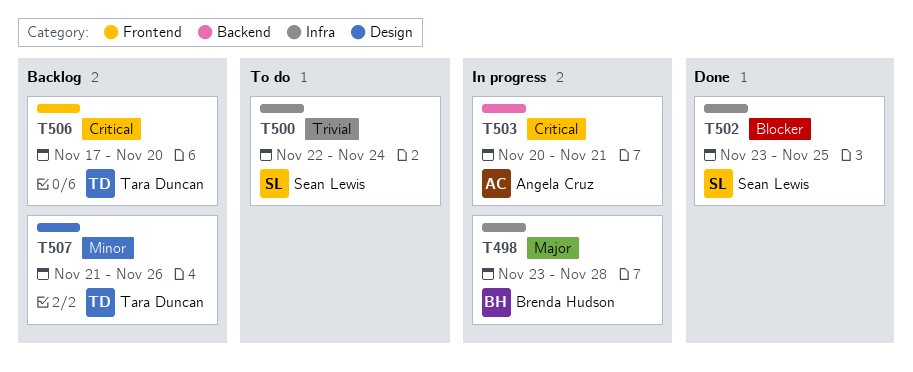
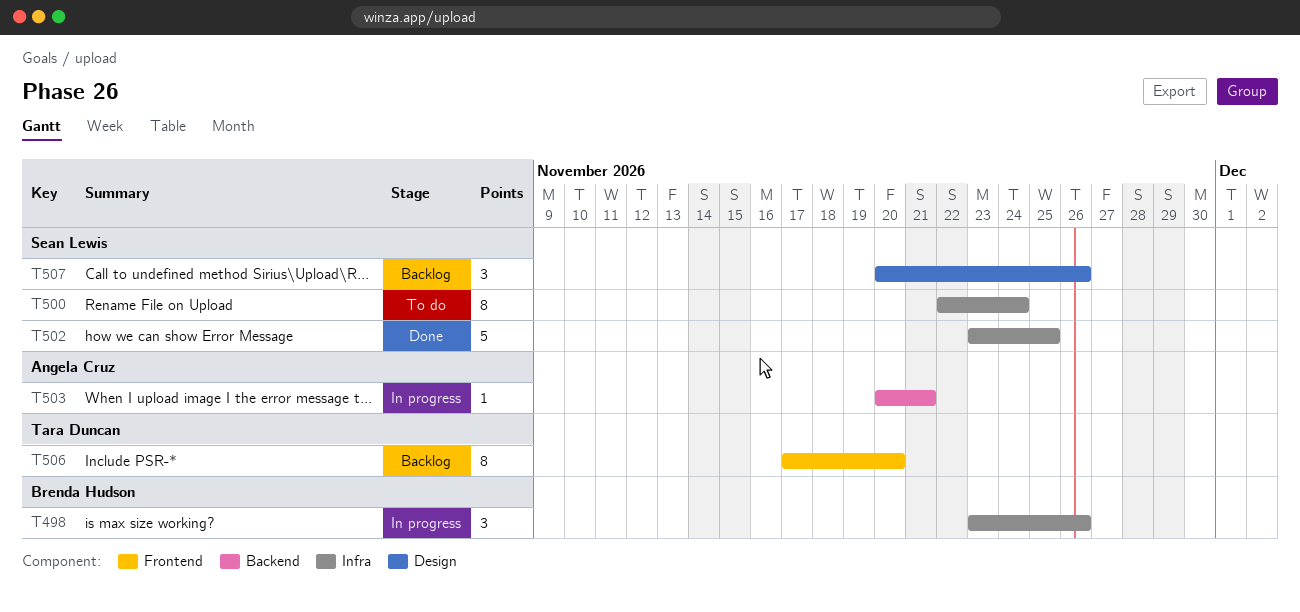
T498, due: Nov 28 -> Nov 26
T507, owner: Tara Duncan -> Sean Lewis
T507, start: Nov 21 -> Nov 20

